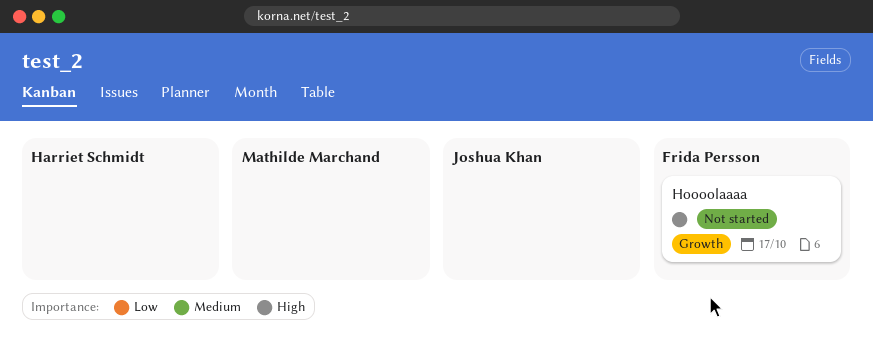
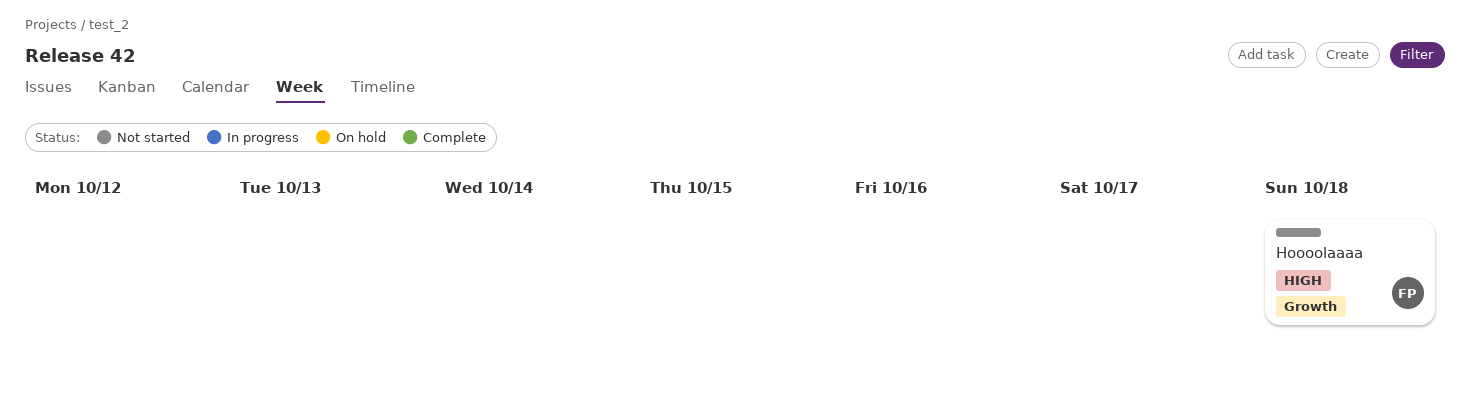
Hoooolaaaa, due: Oct 17 -> Oct 18

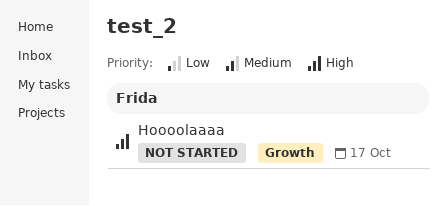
Hoooolaaaa, due: Oct 18 -> Oct 17

